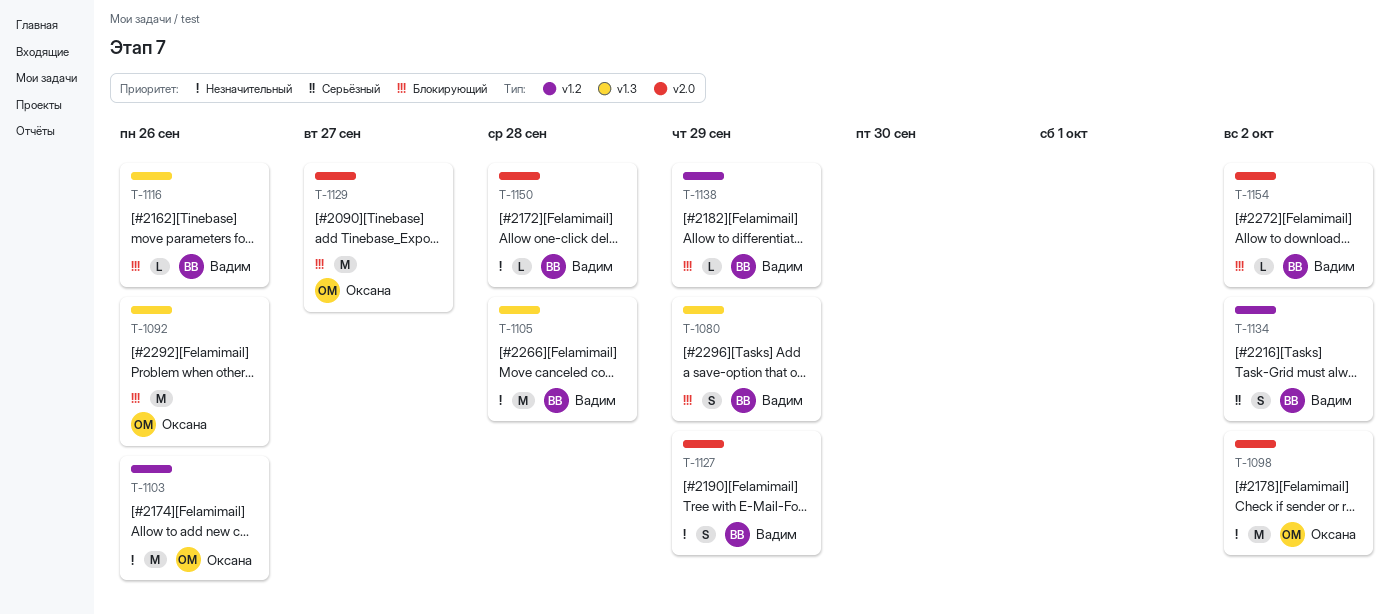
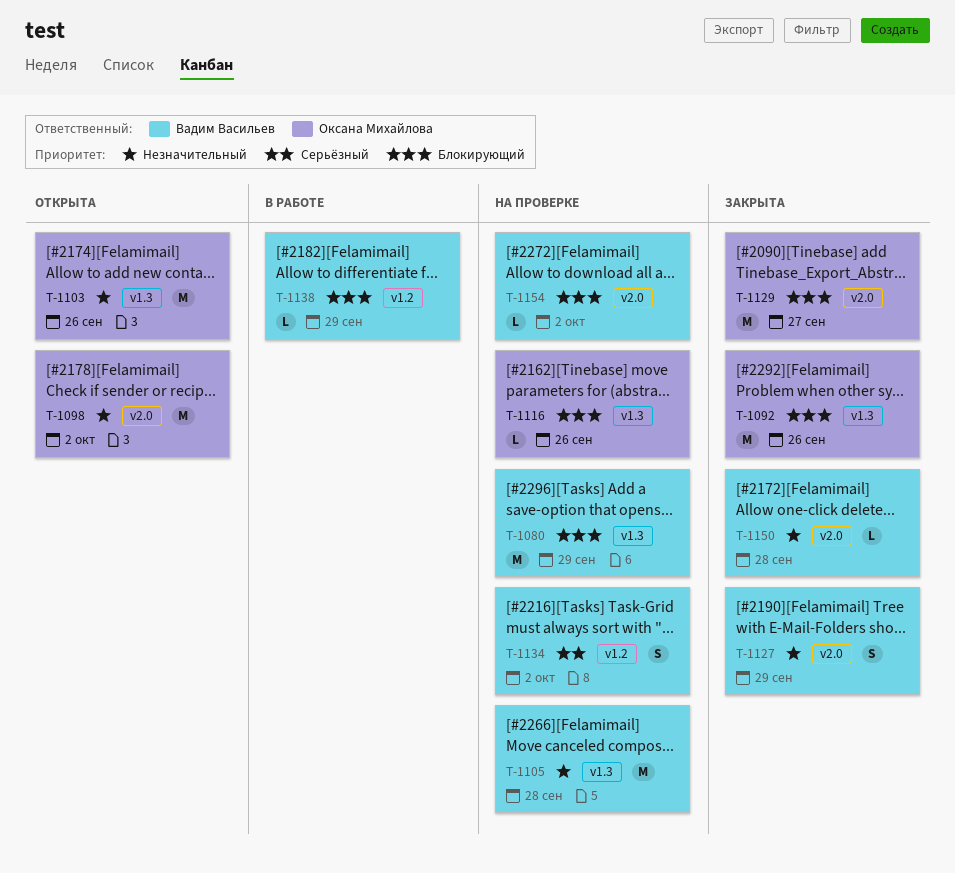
T-1080, estimate: S -> M
T-1103, label: v1.2 -> v1.3
T-1116, owner: Вадим Васильев -> Оксана Михайлова

